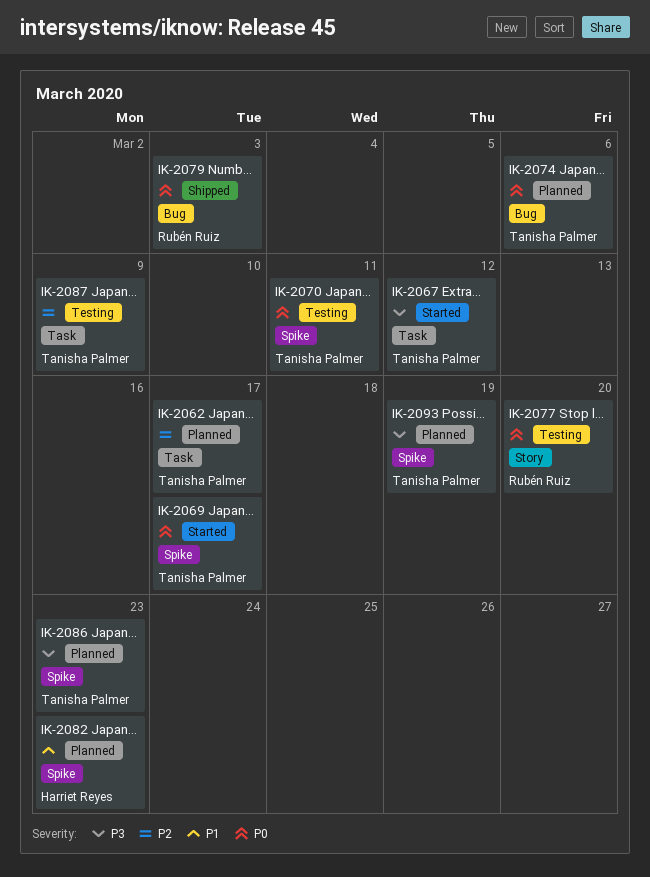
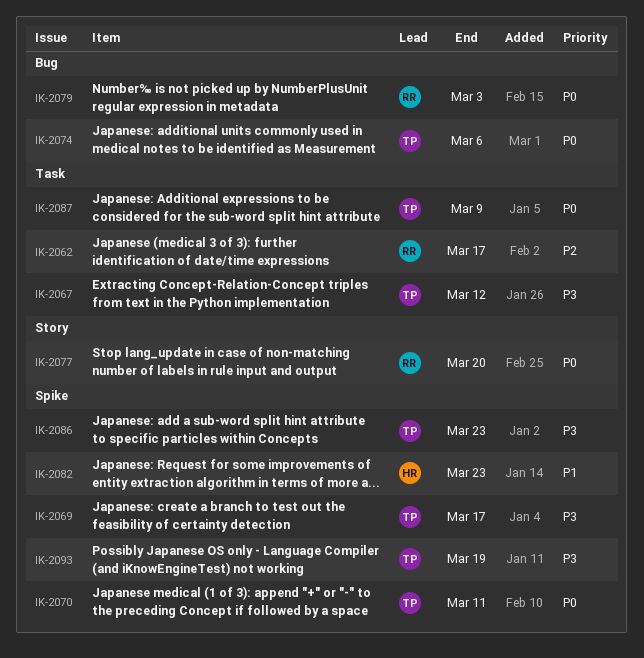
IK-2062, owner: Tanisha Palmer -> Rubén Ruiz
IK-2069, priority: P0 -> P3
IK-2087, priority: P2 -> P0

